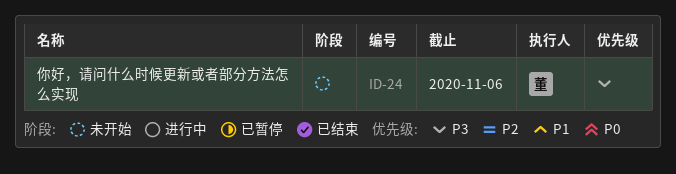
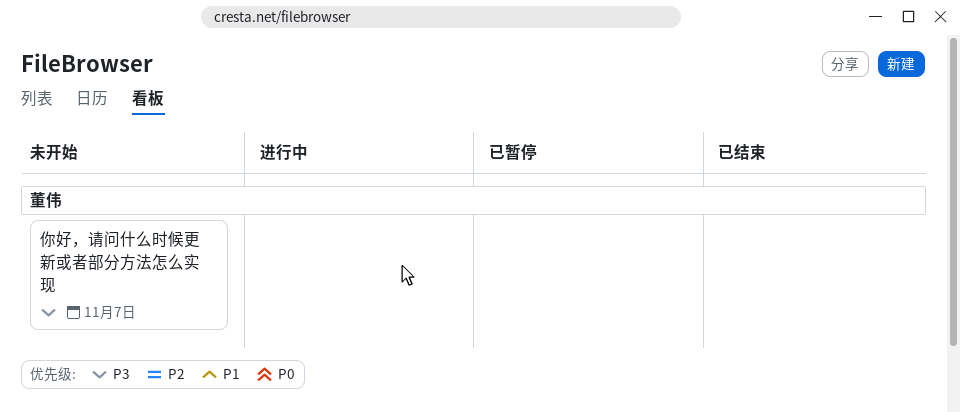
你好，请问什么时候更新或者部分方法怎么实现, due: Nov 6 -> Nov 7

